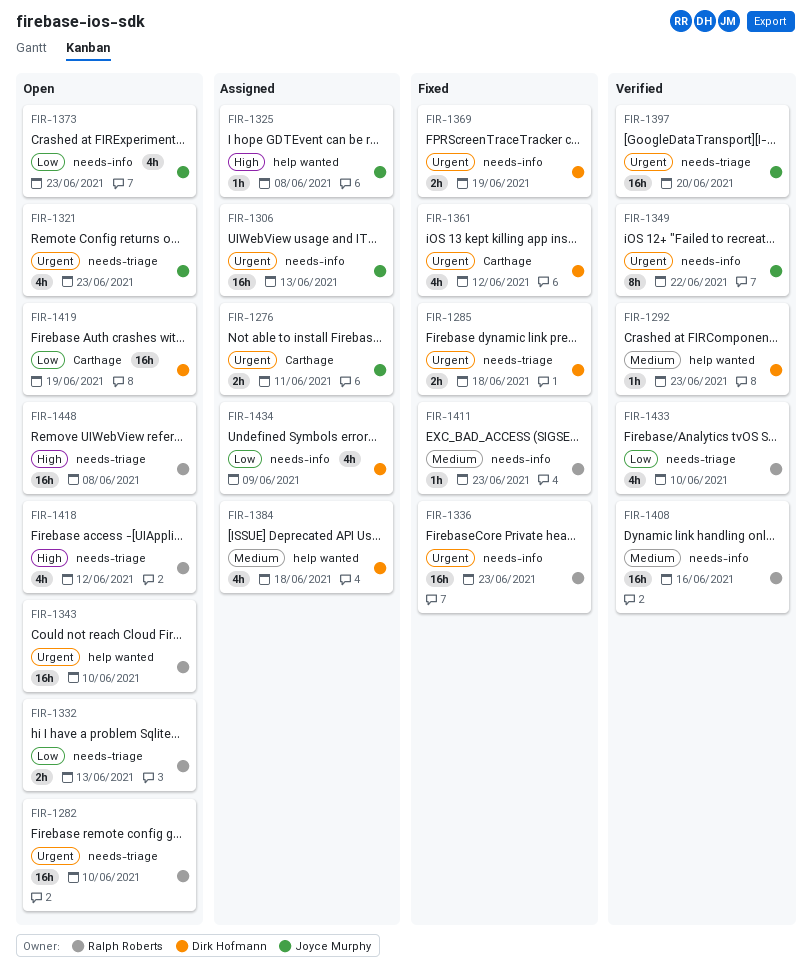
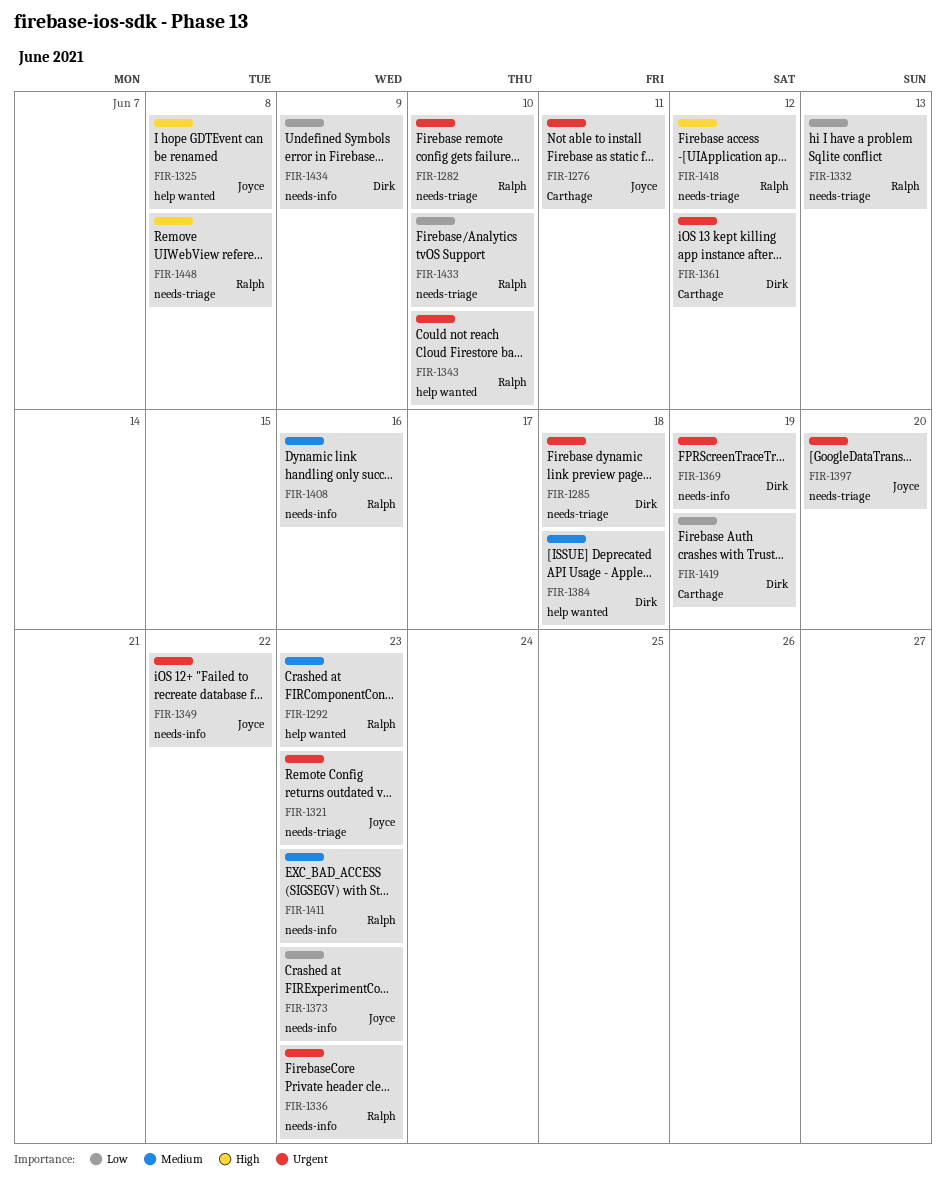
FIR-1292, owner: Dirk Hofmann -> Ralph Roberts
FIR-1306: present -> none

